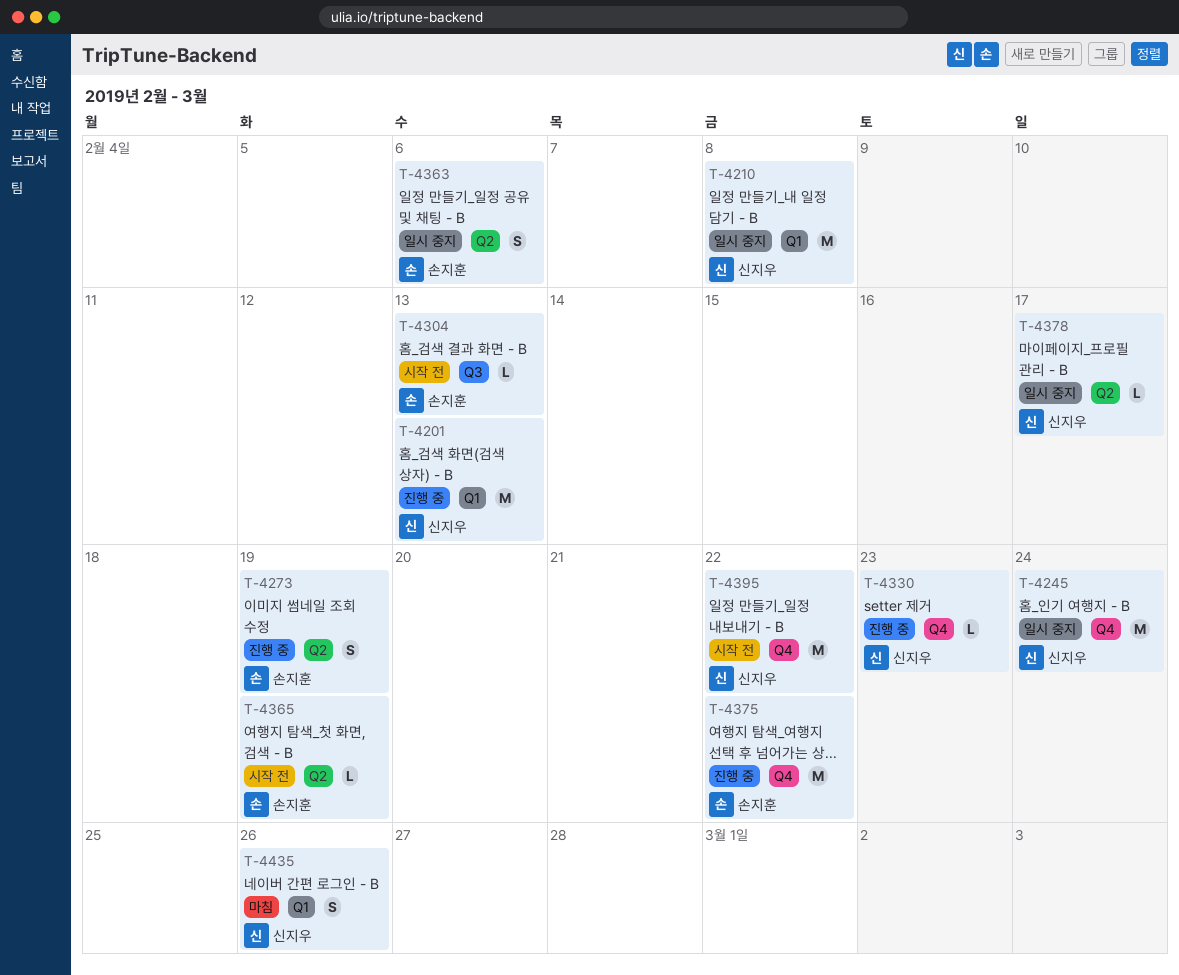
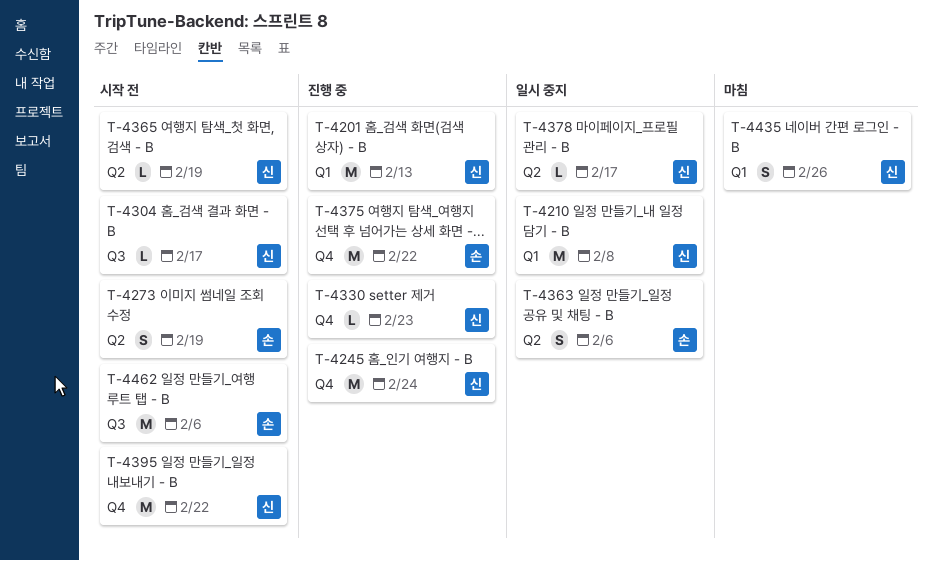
T-4245, status: 일시 중지 -> 진행 중
T-4273, status: 진행 중 -> 시작 전
T-4304, owner: 손지훈 -> 신지우
T-4304, due: Feb 13 -> Feb 17
T-4365, owner: 손지훈 -> 신지우
T-4462: none -> present

